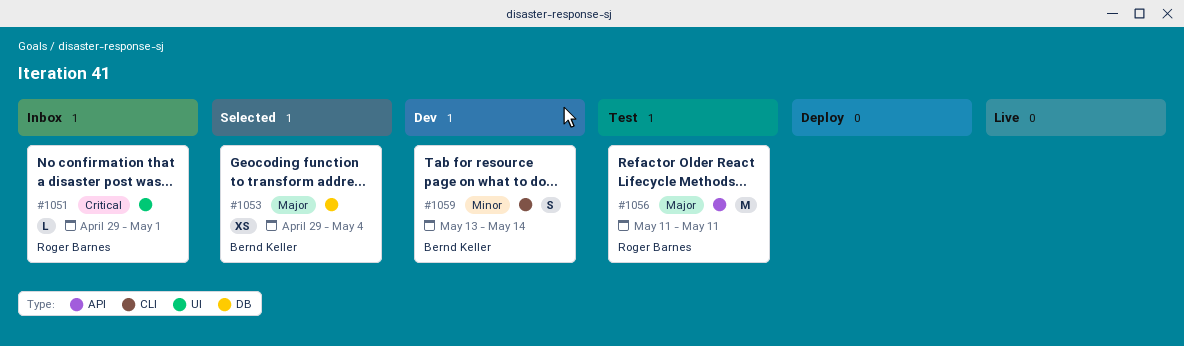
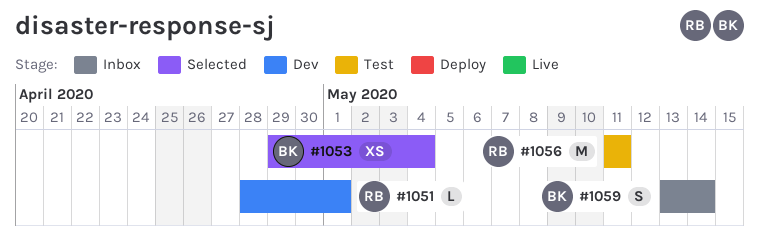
#1051, status: Inbox -> Dev
#1051, start: Apr 29 -> Apr 28
#1059, status: Dev -> Inbox

